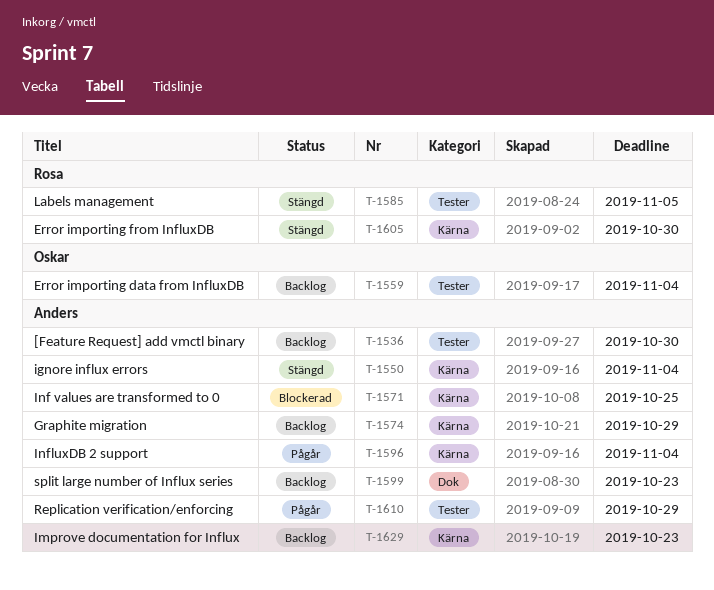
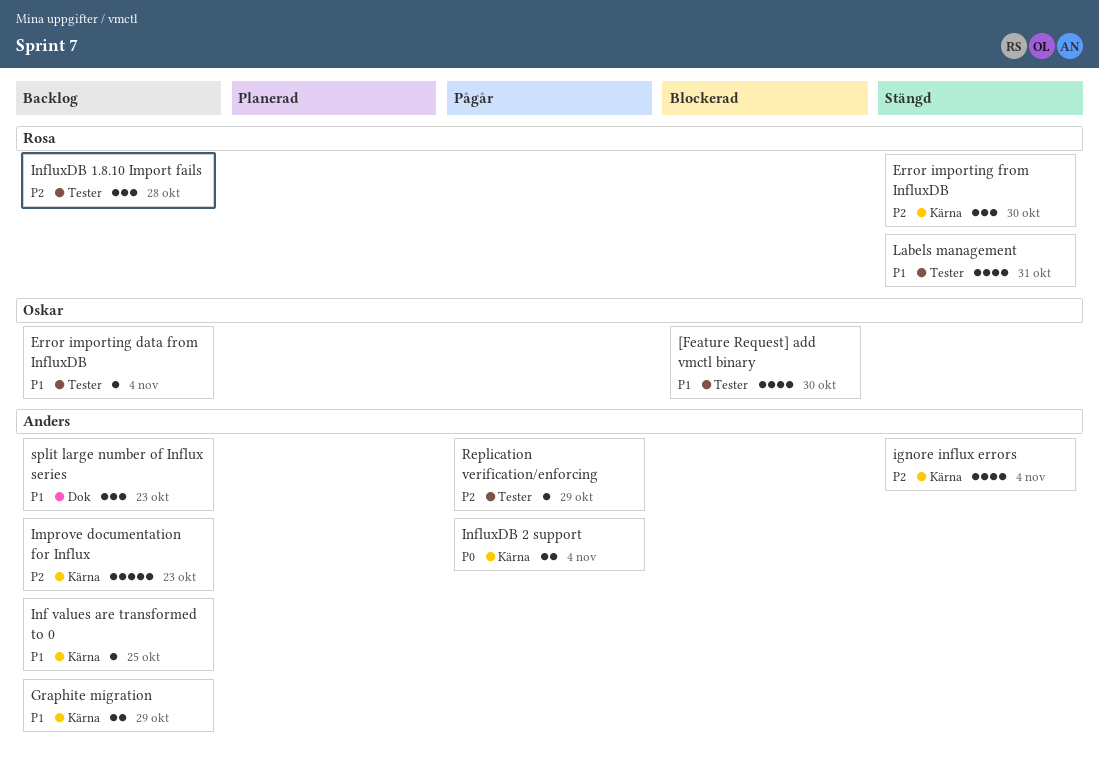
[Feature Request] add vmctl binary, status: Backlog -> Blockerad
[Feature Request] add vmctl binary, owner: Anders -> Oskar
Inf values are transformed to 0, status: Blockerad -> Backlog
InfluxDB 1.8.10 Import fails: none -> present
Labels management, due: Nov 5 -> Oct 31

